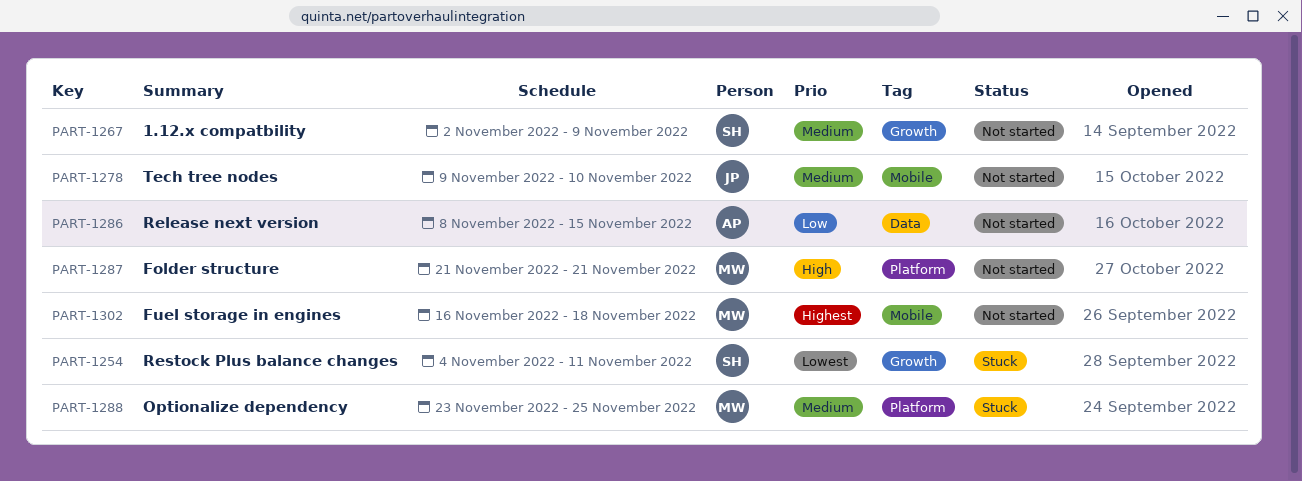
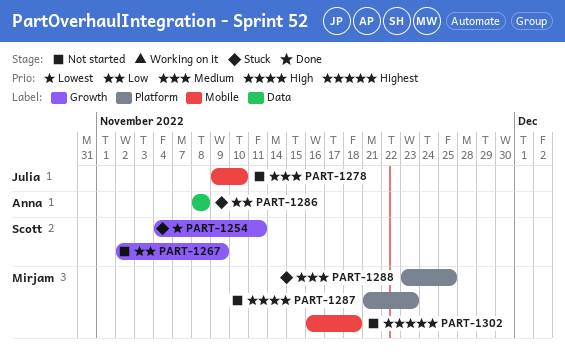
PART-1267, priority: Medium -> Low
PART-1286, status: Not started -> Stuck
PART-1286, due: Nov 15 -> Nov 8
PART-1287, due: Nov 21 -> Nov 23

